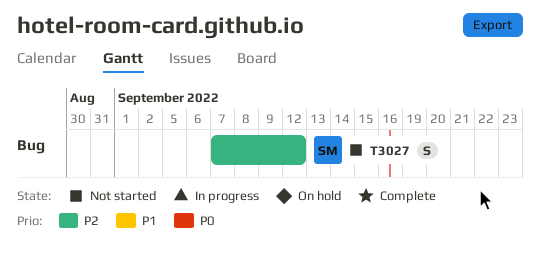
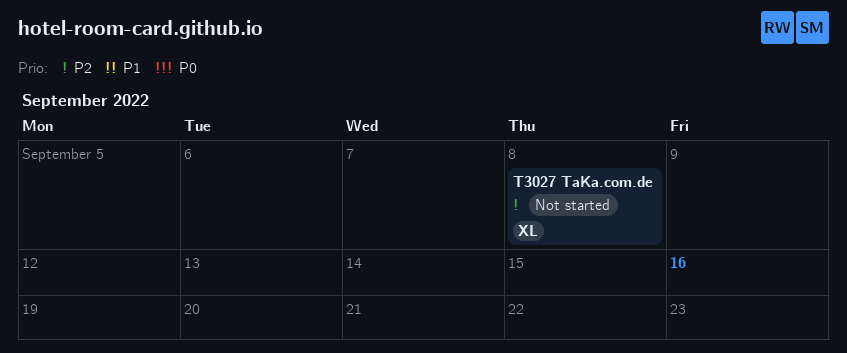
T3027, estimate: S -> XL
T3027, due: Sep 12 -> Sep 8

